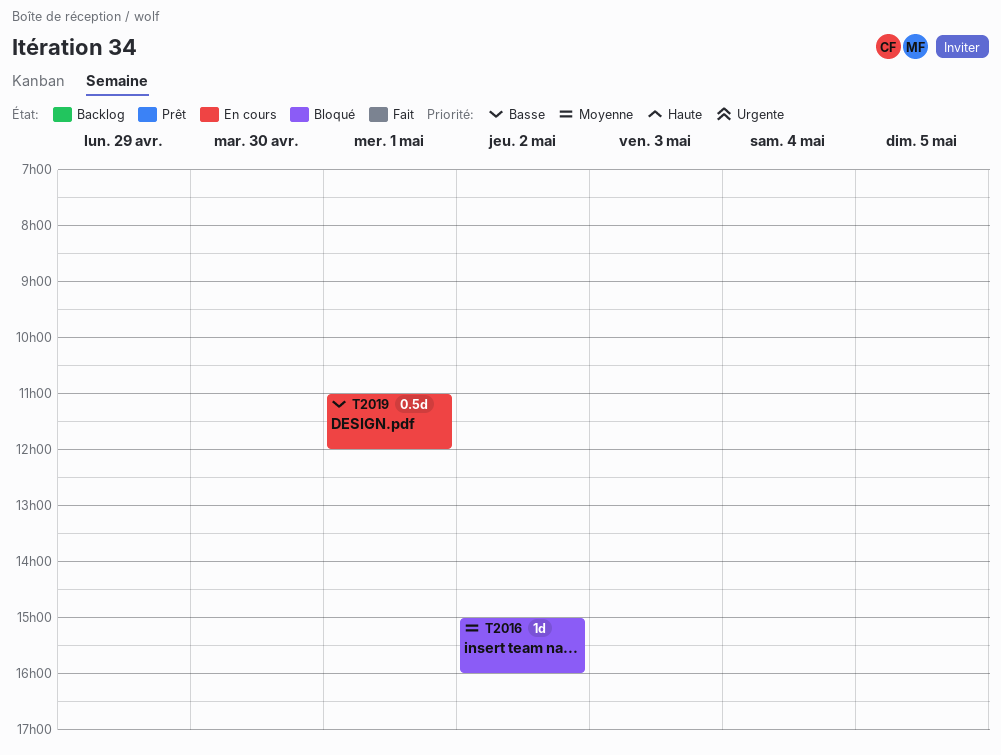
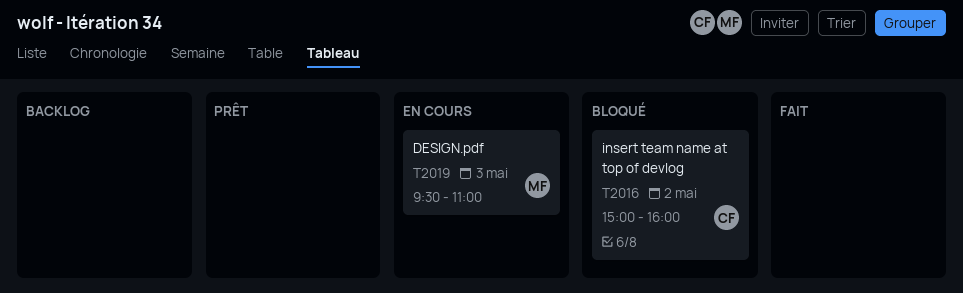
T2019, day: May 1 -> May 3
T2019, begins: 11:00 -> 09:30
T2019, ends: 12:00 -> 11:00

